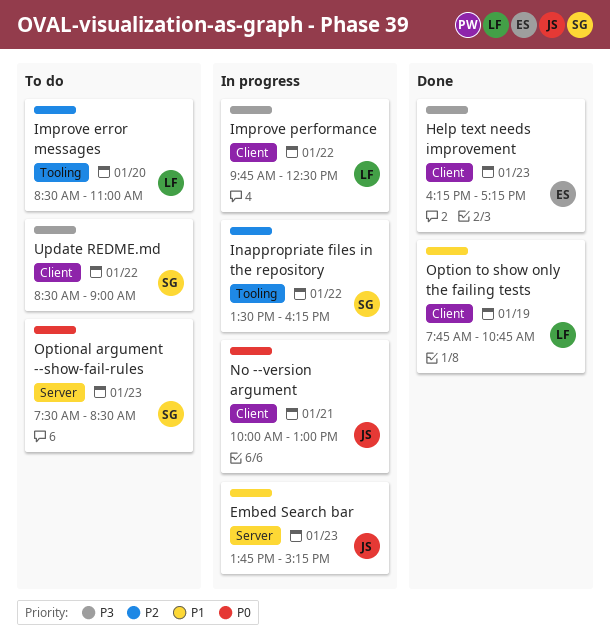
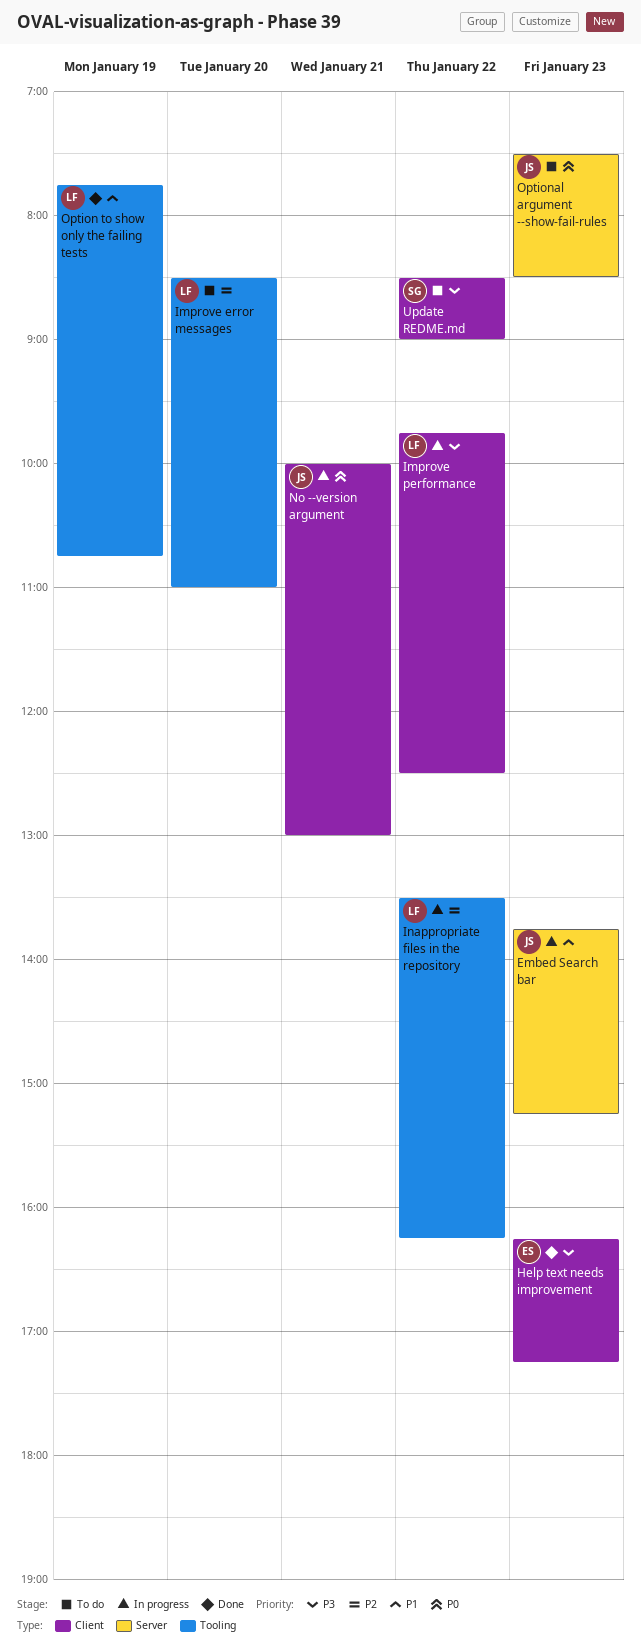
Inappropriate files in the repository, owner: SG -> LF
Option to show only the failing tests, label: Client -> Tooling
Optional argument --show-fail-rules, owner: SG -> JS

